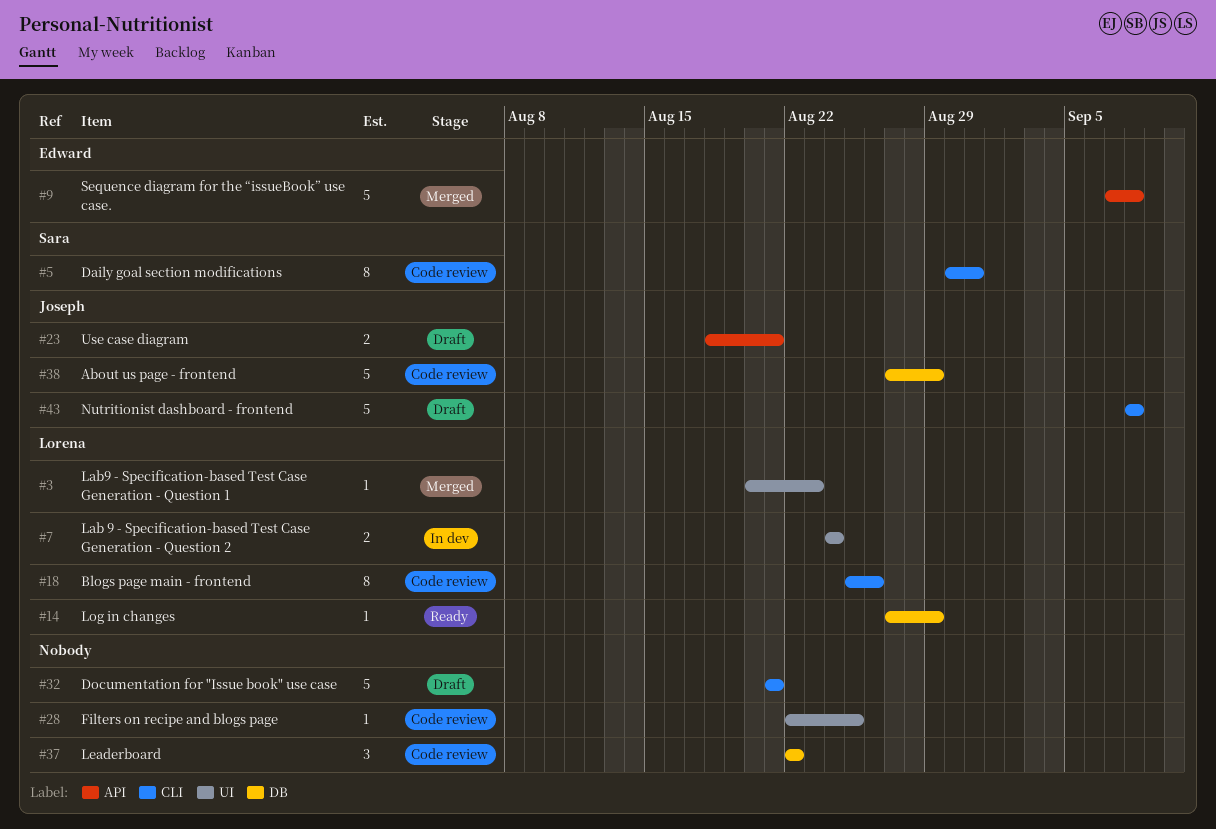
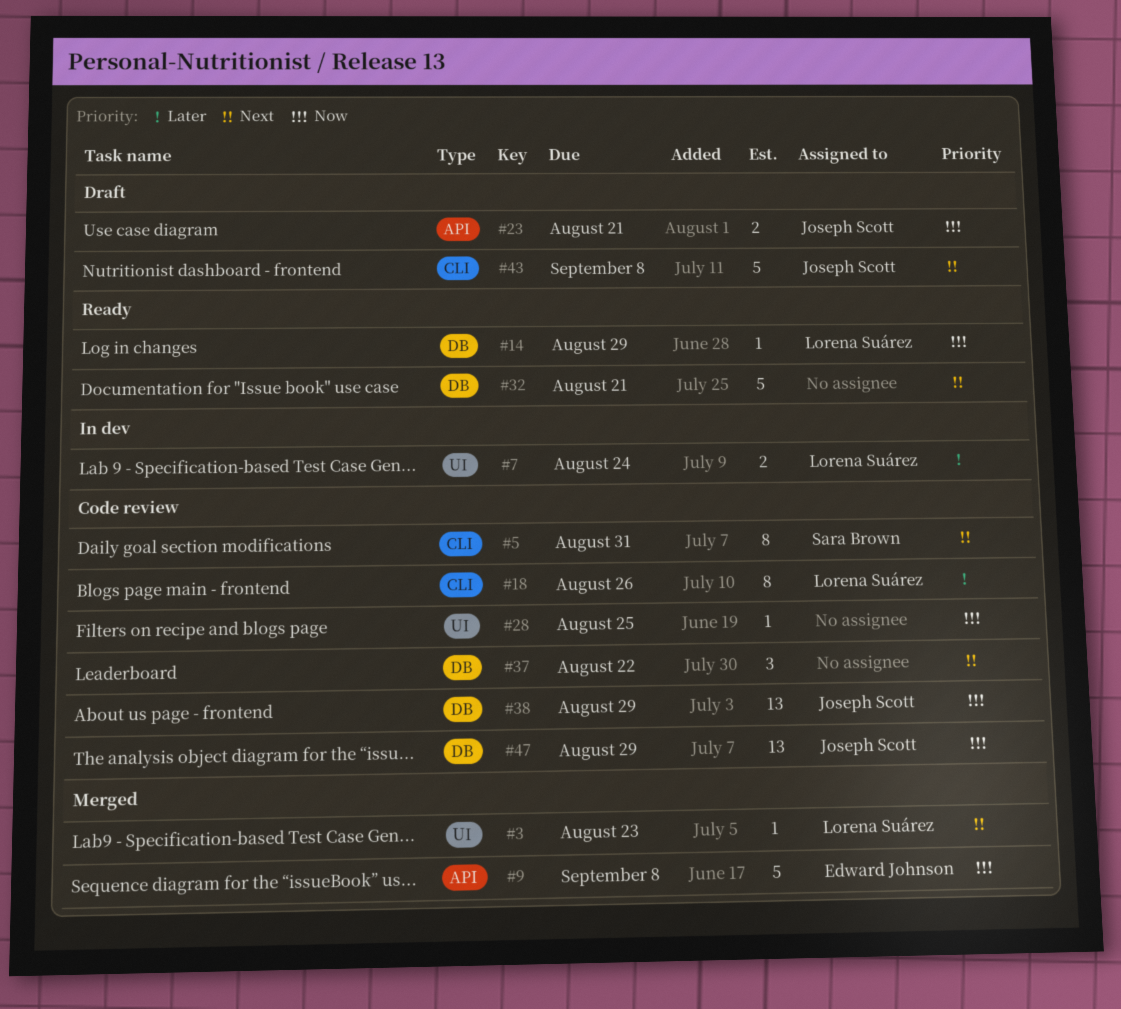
#32, status: Draft -> Ready
#32, label: CLI -> DB
#38, estimate: 5 -> 13
#47: none -> present

